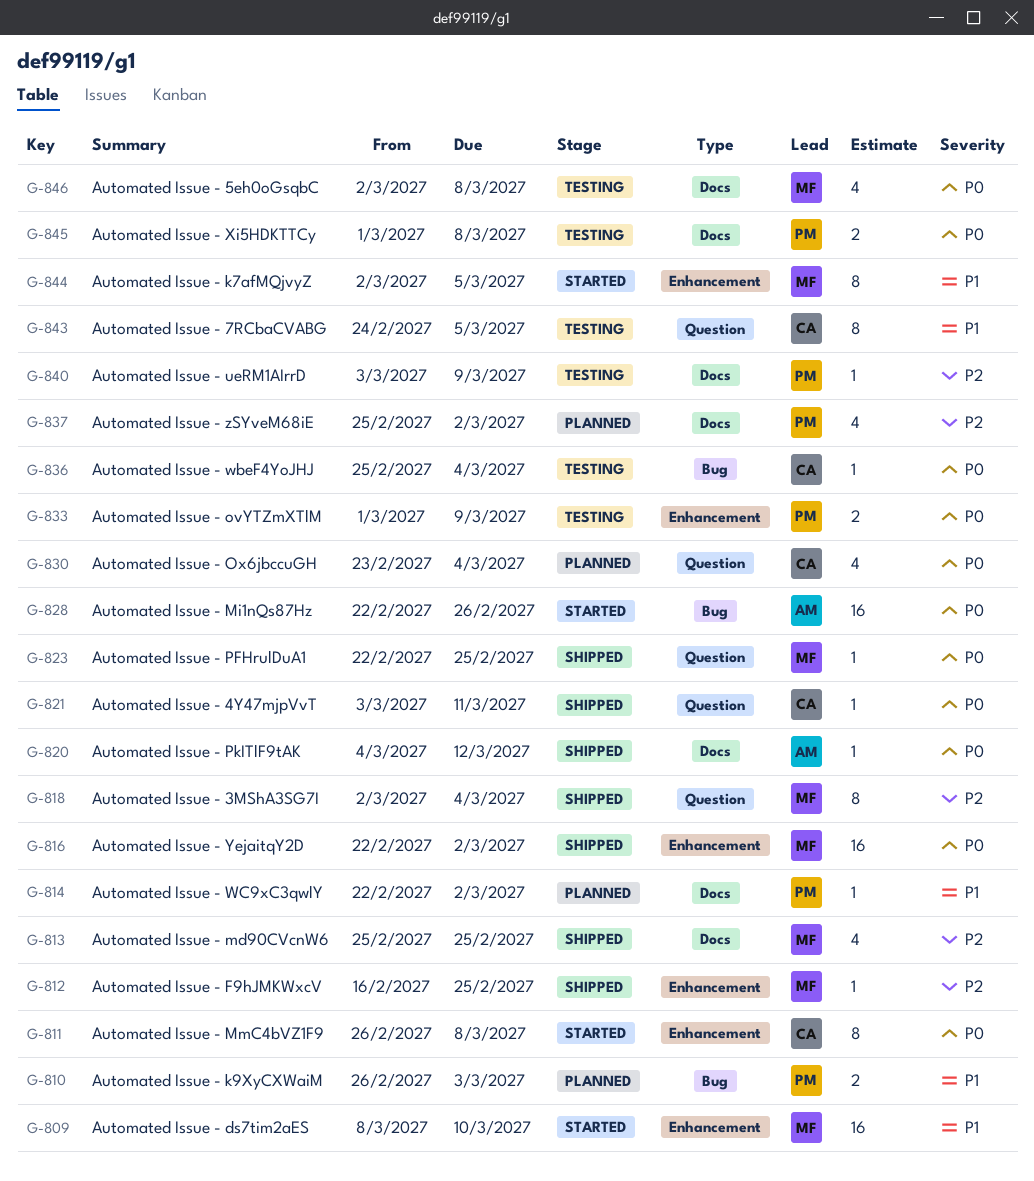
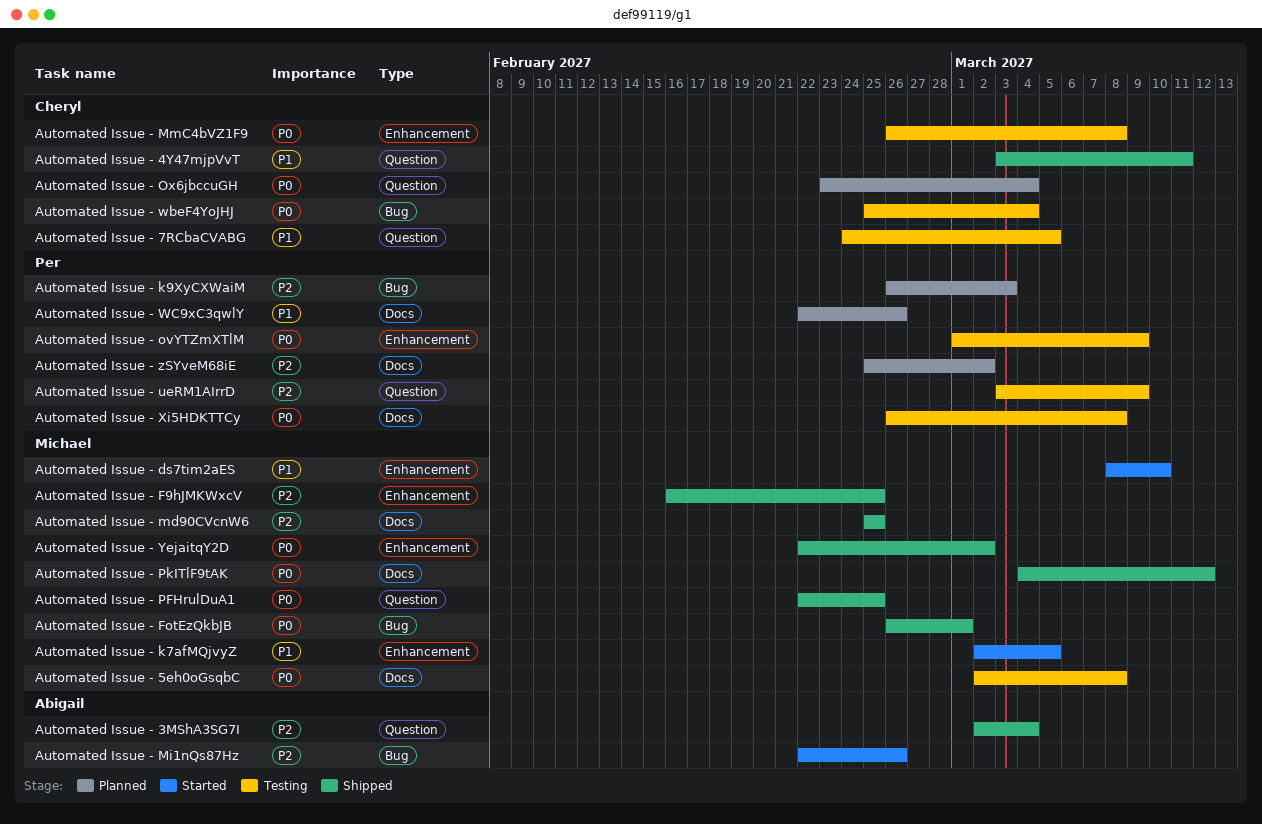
Automated Issue - 3MShA3SG7I, owner: Michael -> Abigail
Automated Issue - 4Y47mjpVvT, priority: P0 -> P1
Automated Issue - FotEzQkbJB: none -> present
Automated Issue - k9XyCXWaiM, priority: P1 -> P2
Automated Issue - Mi1nQs87Hz, priority: P0 -> P2
Automated Issue - MmC4bVZ1F9, status: Started -> Testing
Automated Issue - PkITlF9tAK, owner: Abigail -> Michael
Automated Issue - ueRM1AIrrD, label: Docs -> Question
Automated Issue - WC9xC3qwlY, due: Mar 2 -> Feb 26
Automated Issue - Xi5HDKTTCy, start: Mar 1 -> Feb 26

